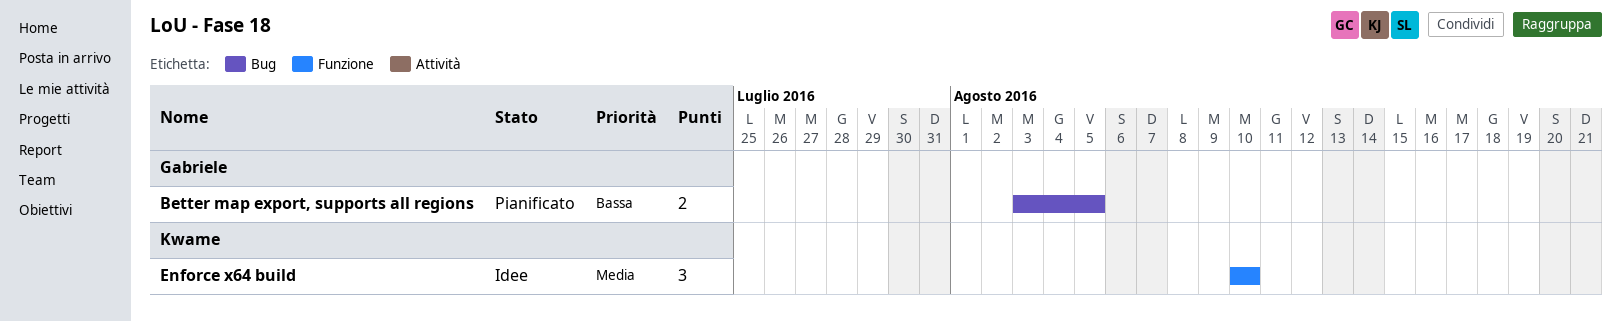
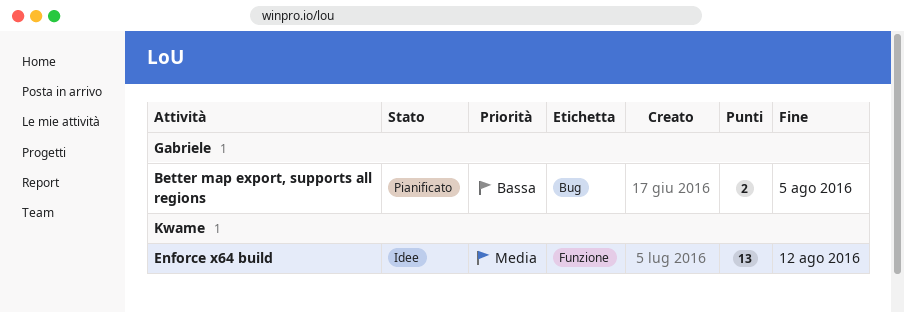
Enforce x64 build, estimate: 3 -> 13
Enforce x64 build, due: Aug 10 -> Aug 12

